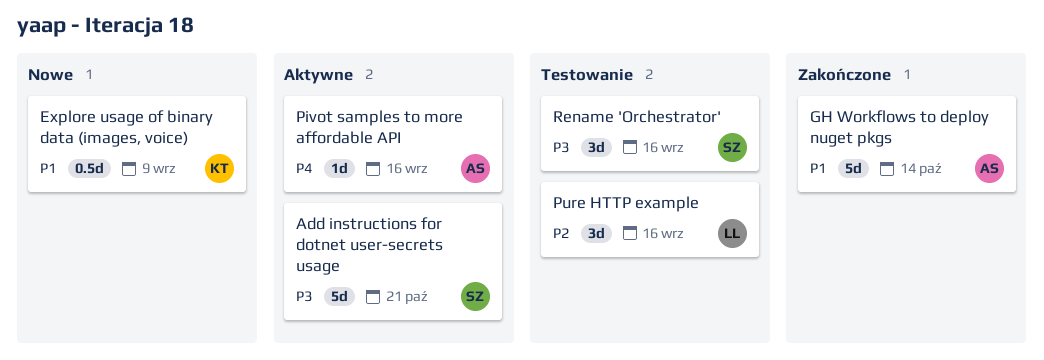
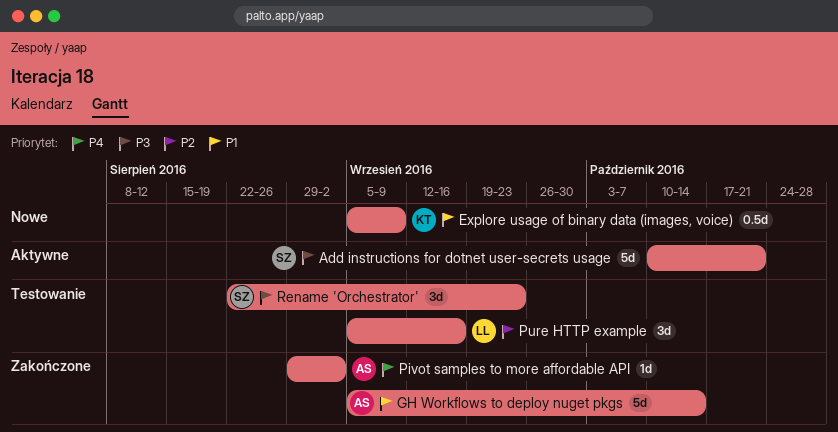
Pivot samples to more affordable API, status: Aktywne -> Zakończone
Pivot samples to more affordable API, due: Sep 16 -> Sep 2
Rename 'Orchestrator', due: Sep 16 -> Sep 23

